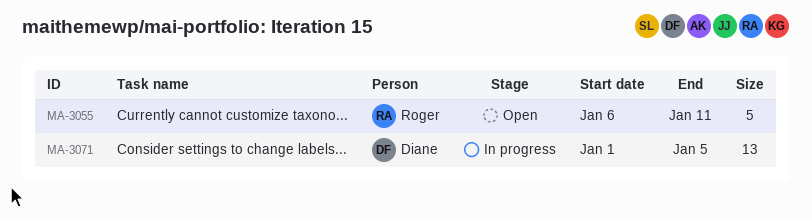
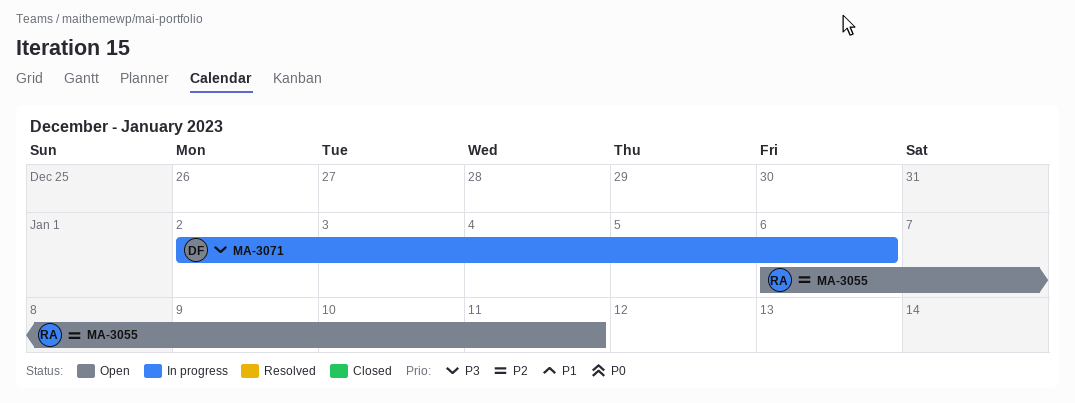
MA-3071, start: Jan 1 -> Jan 2
MA-3071, due: Jan 5 -> Jan 6

